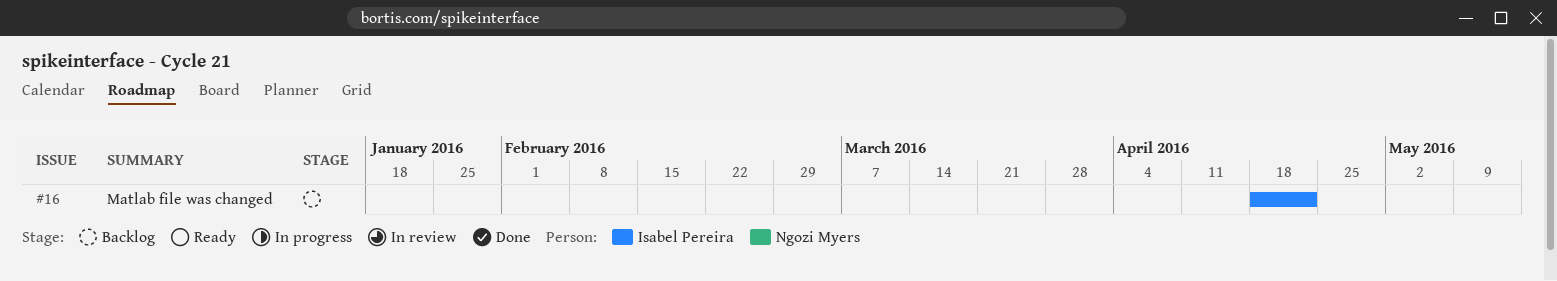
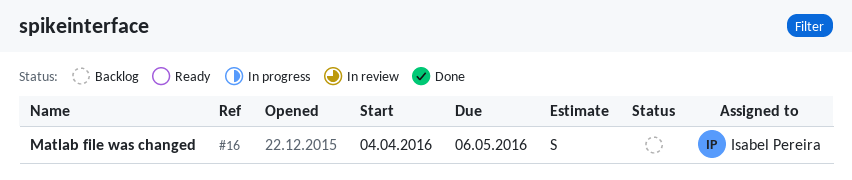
#16, start: Apr 18 -> Apr 4
#16, due: Apr 22 -> May 6

